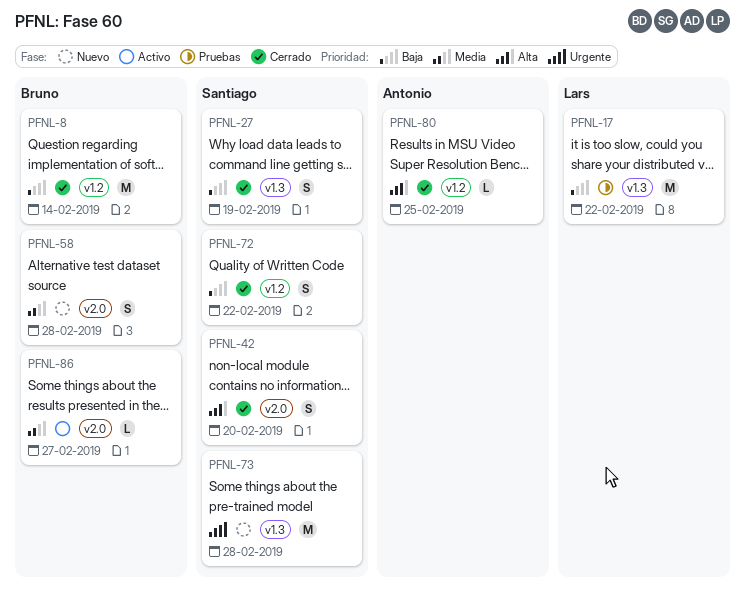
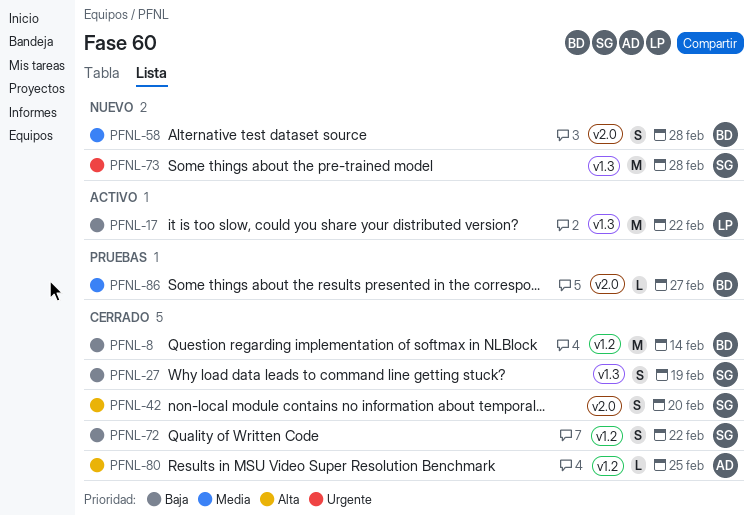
PFNL-17, status: Pruebas -> Activo
PFNL-86, status: Activo -> Pruebas

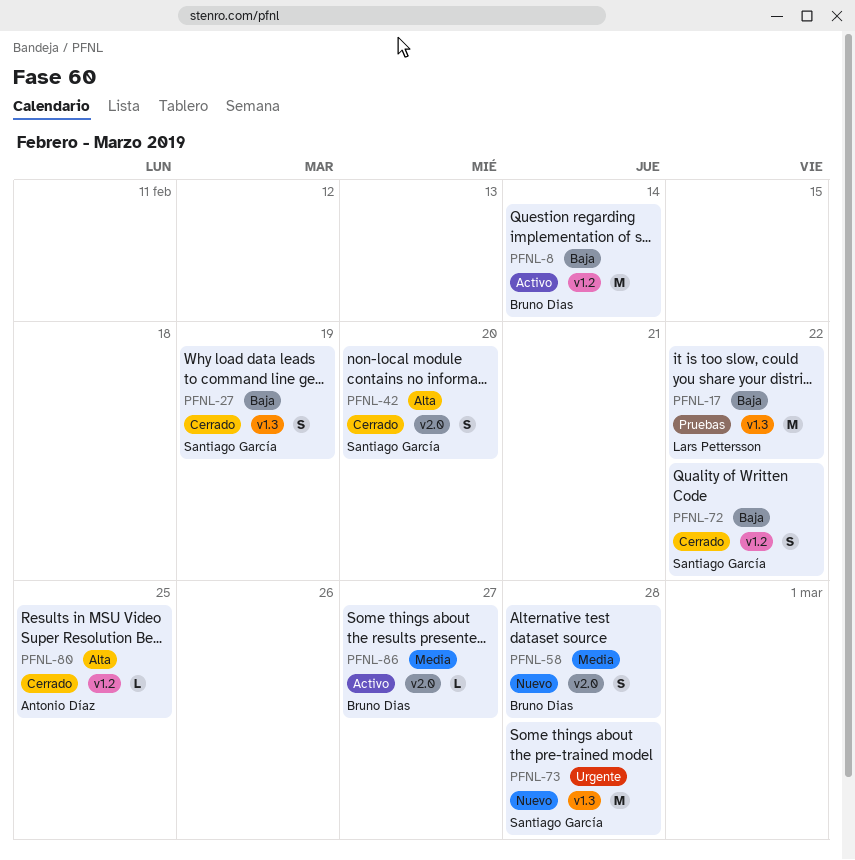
PFNL-8, status: Cerrado -> Activo
PFNL-17, status: Activo -> Pruebas
PFNL-86, status: Pruebas -> Activo

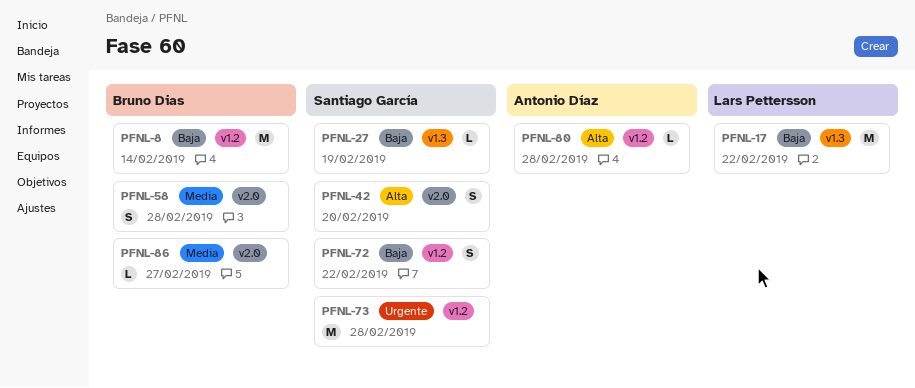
PFNL-27, estimate: S -> L
PFNL-73, label: v1.3 -> v1.2
PFNL-80, due: Feb 25 -> Feb 28

